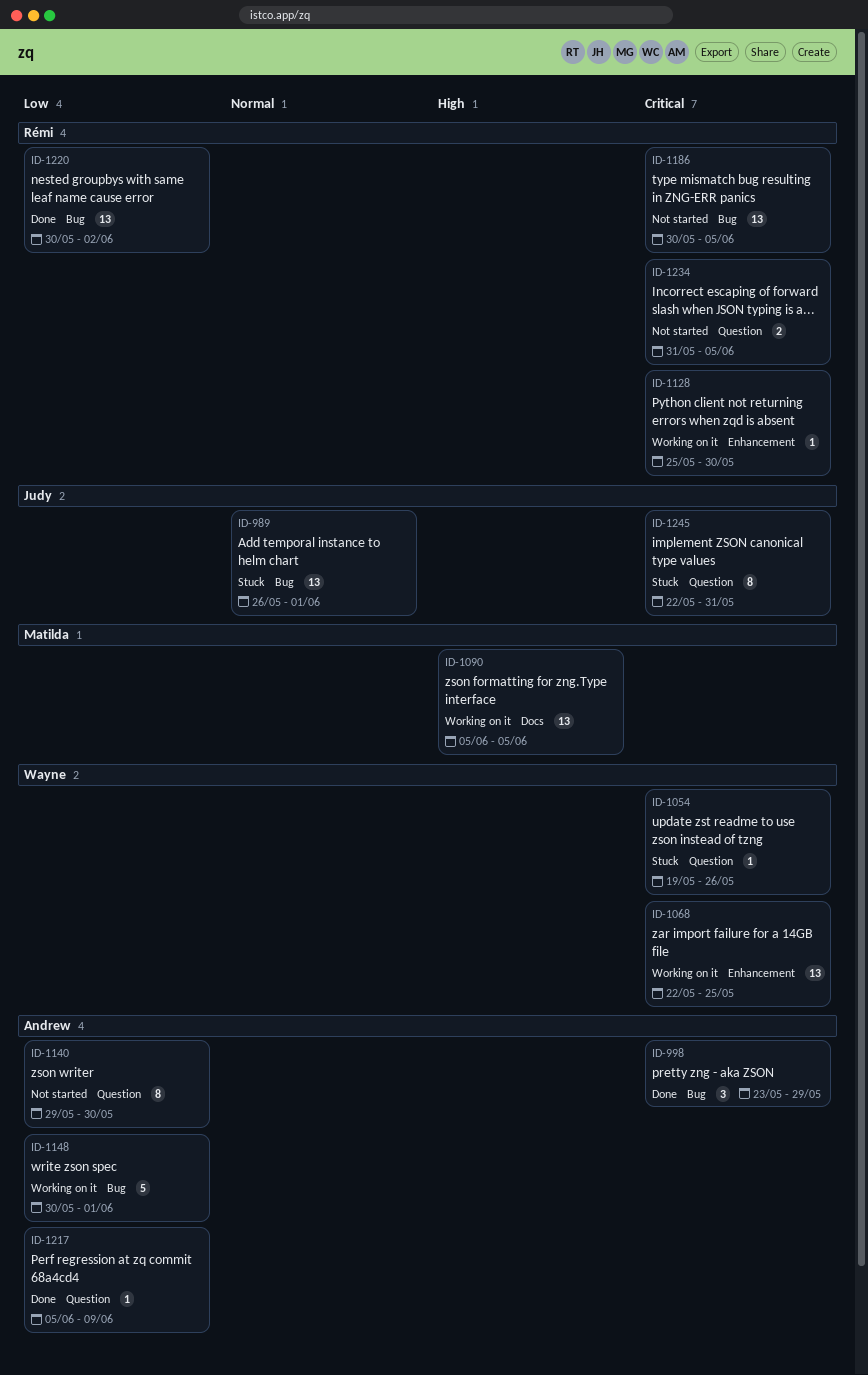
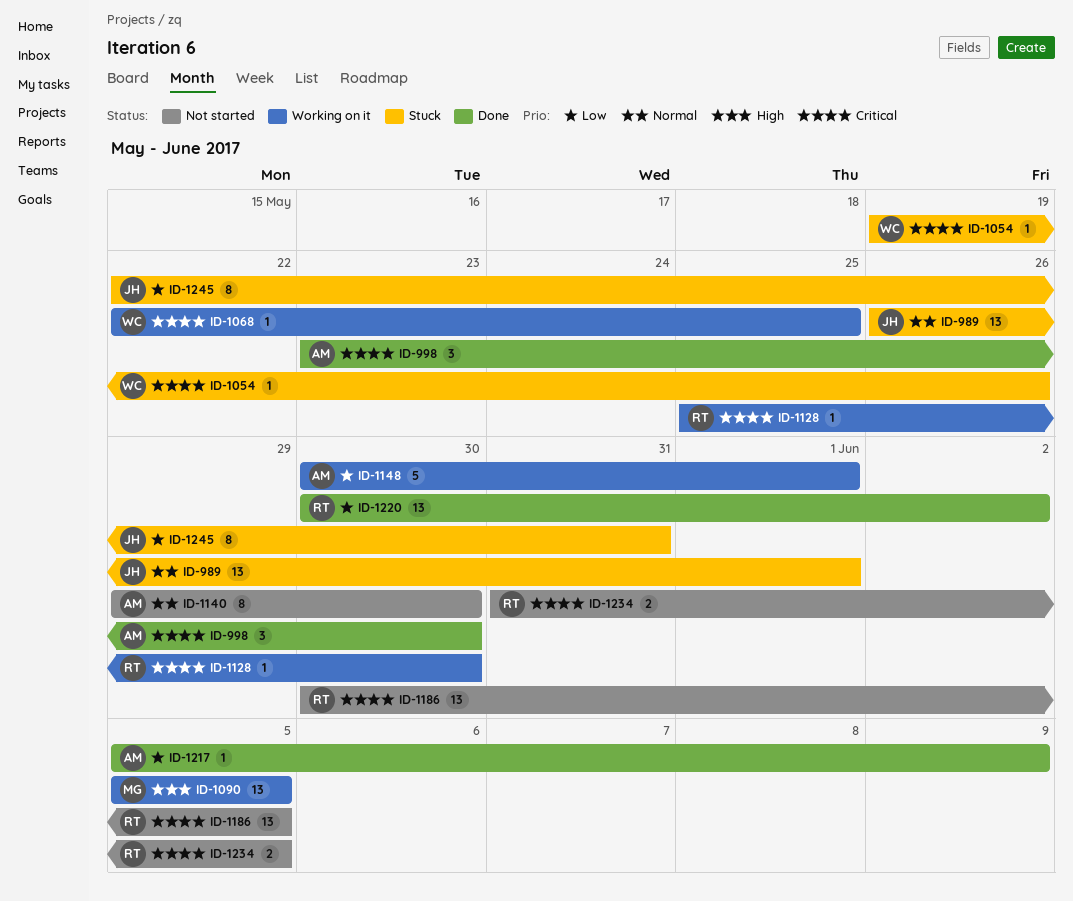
ID-998, due: May 29 -> May 30
ID-1068, estimate: 13 -> 1
ID-1140, priority: Low -> Normal
ID-1245, priority: Critical -> Low

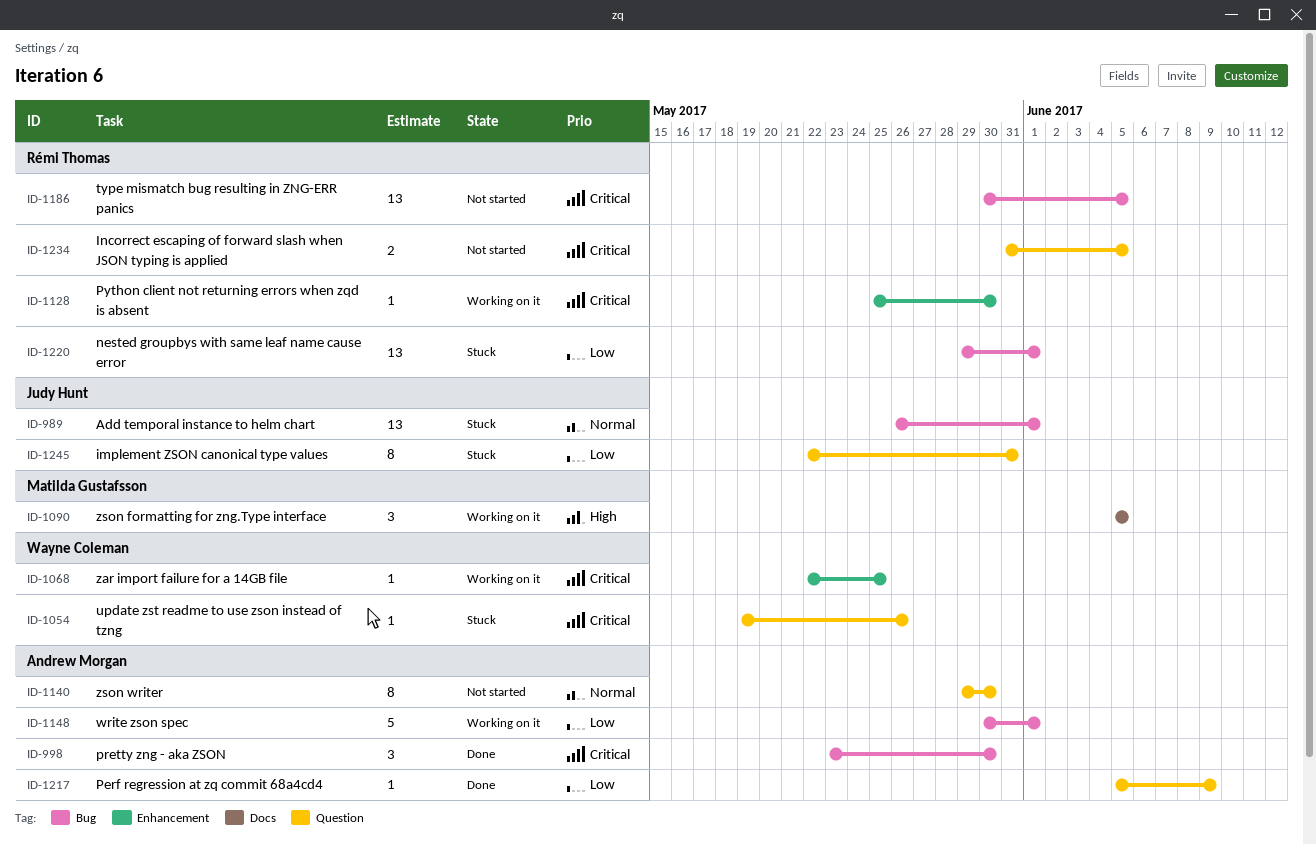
ID-1090, estimate: 13 -> 3
ID-1220, status: Done -> Stuck
ID-1220, start: May 30 -> May 29
ID-1220, due: Jun 2 -> Jun 1

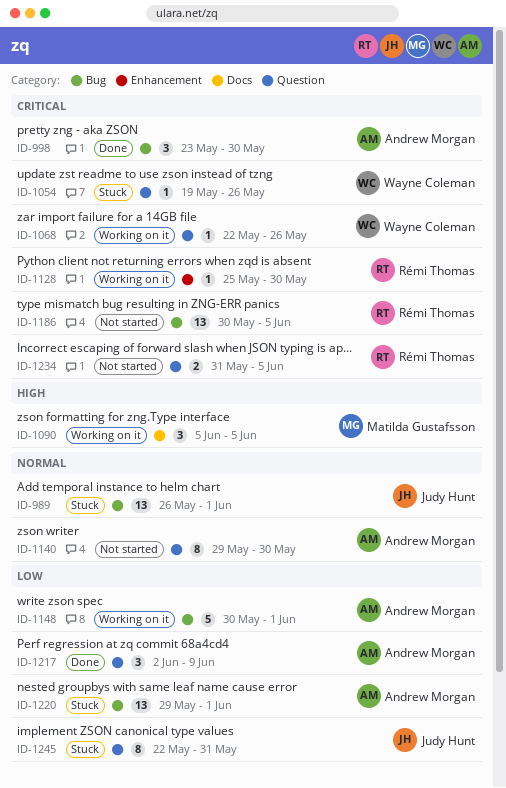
ID-1068, label: Enhancement -> Question
ID-1068, due: May 25 -> May 26
ID-1217, estimate: 1 -> 3
ID-1217, start: Jun 5 -> Jun 2
ID-1220, owner: Rémi Thomas -> Andrew Morgan

